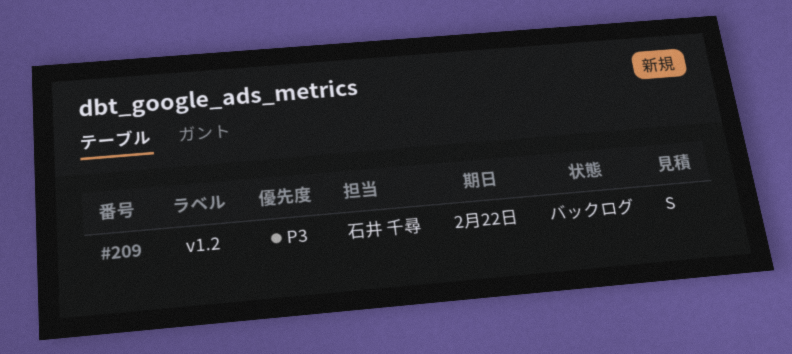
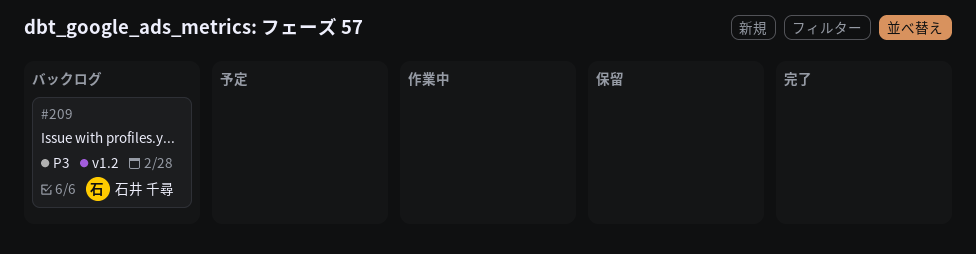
#209, due: Feb 22 -> Feb 28

